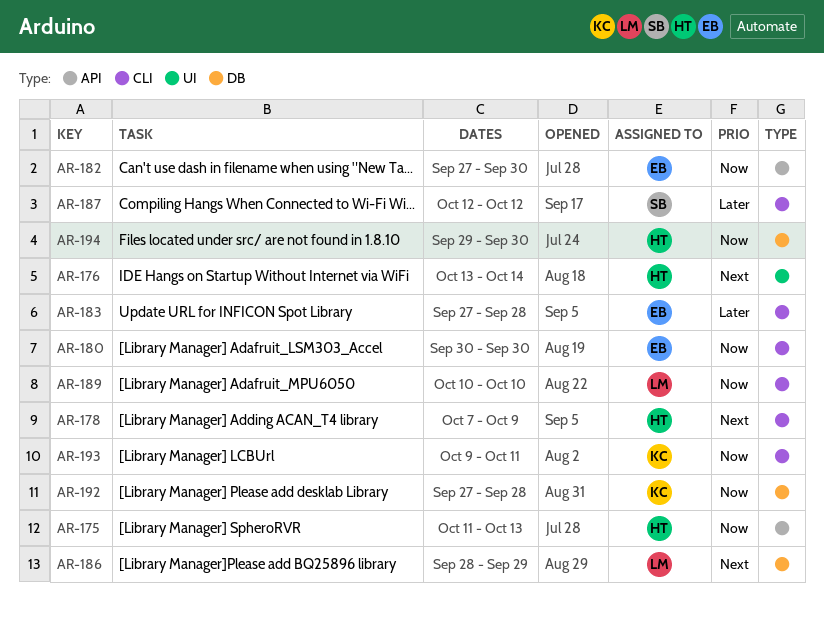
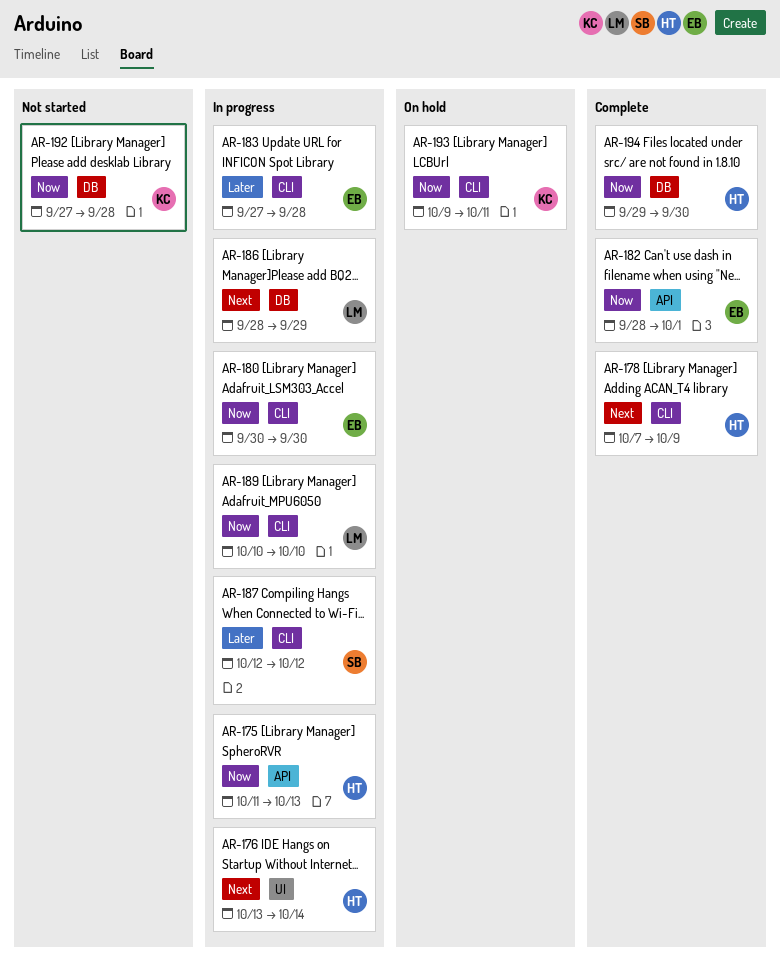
AR-182, start: Sep 27 -> Sep 28
AR-182, due: Sep 30 -> Oct 1

